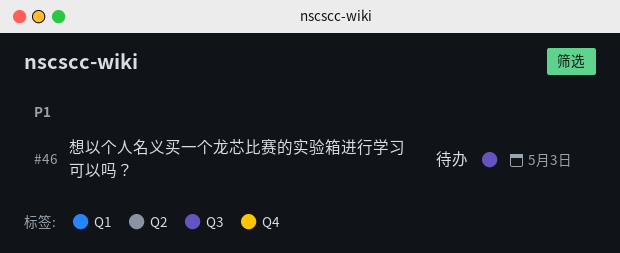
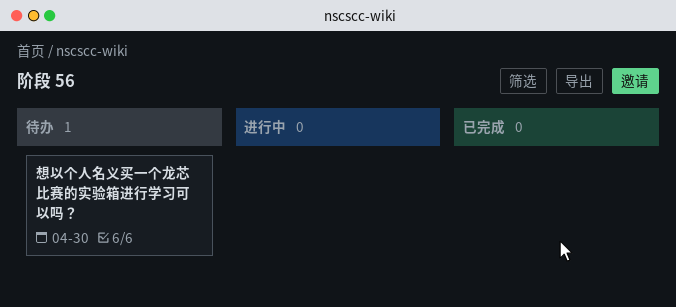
想以个人名义买一个龙芯比赛的实验箱进行学习可以吗？, due: May 3 -> Apr 30

